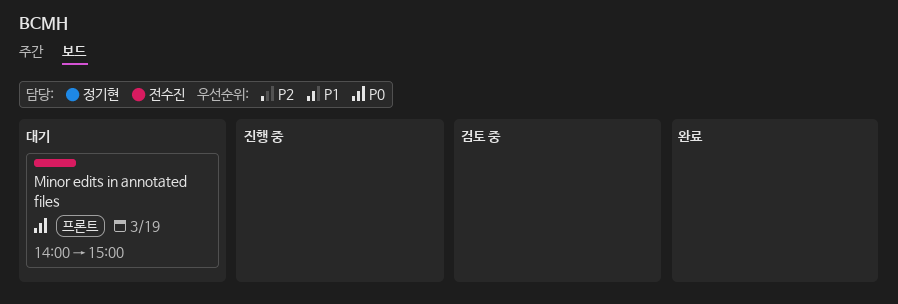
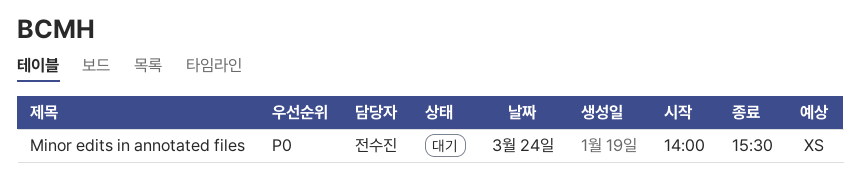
Minor edits in annotated files, day: Mar 19 -> Mar 24
Minor edits in annotated files, ends: 15:00 -> 15:30

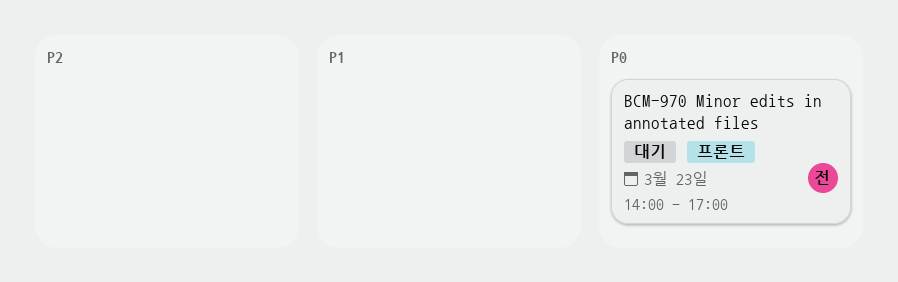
Minor edits in annotated files, day: Mar 24 -> Mar 23
Minor edits in annotated files, ends: 15:30 -> 17:00

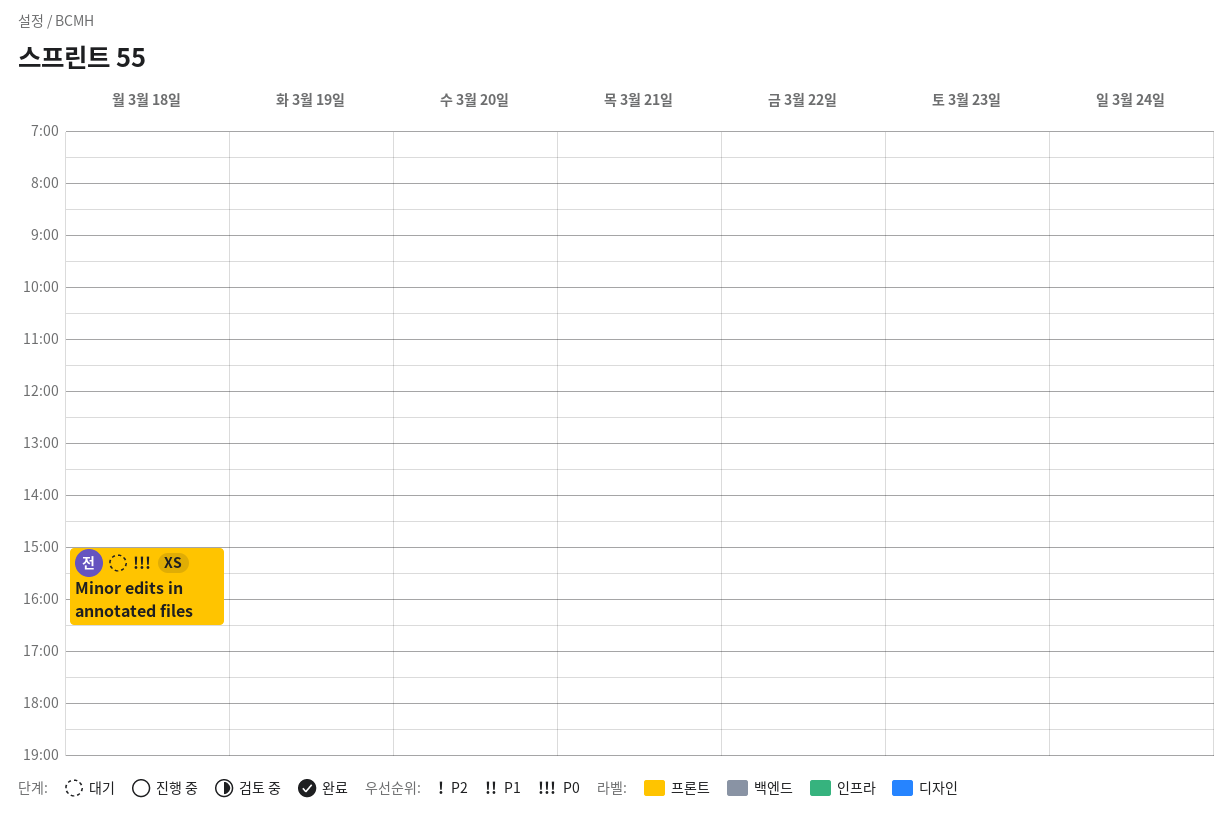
Minor edits in annotated files, day: Mar 23 -> Mar 18
Minor edits in annotated files, begins: 14:00 -> 15:00
Minor edits in annotated files, ends: 17:00 -> 16:30

